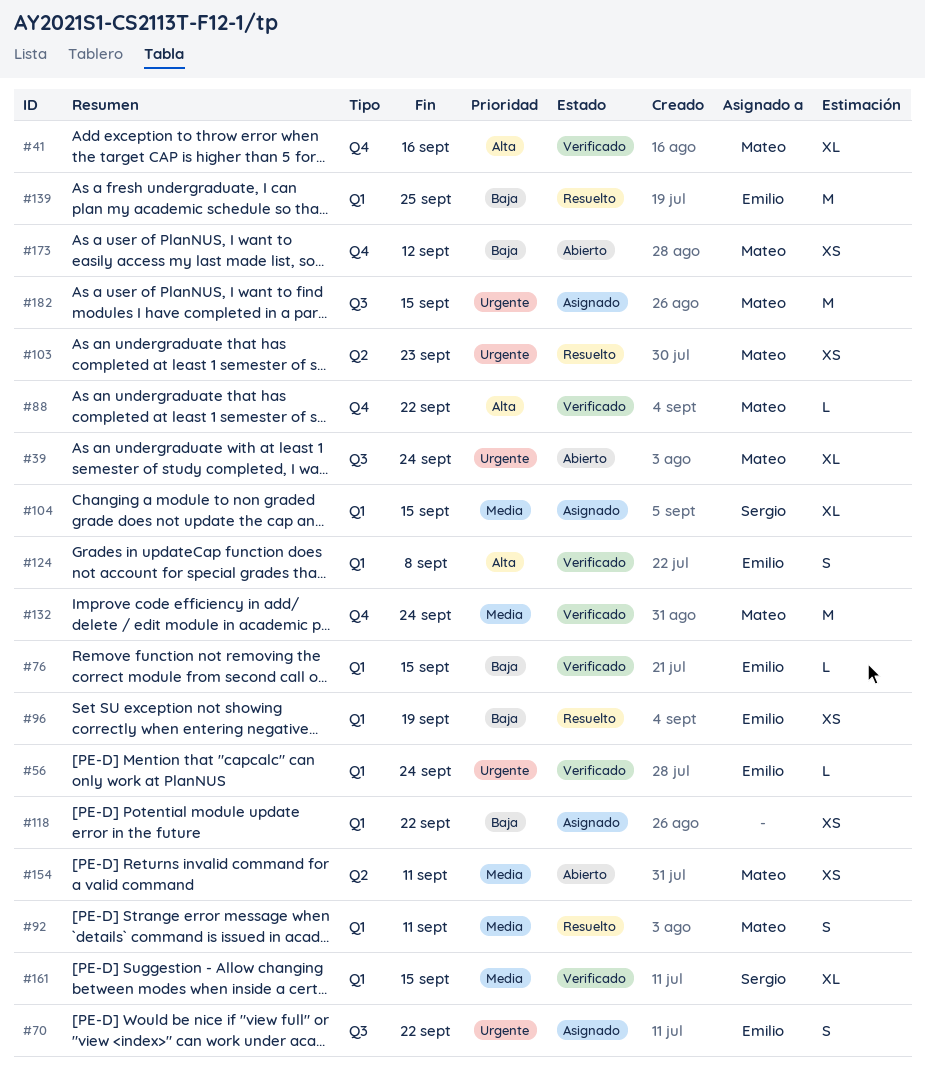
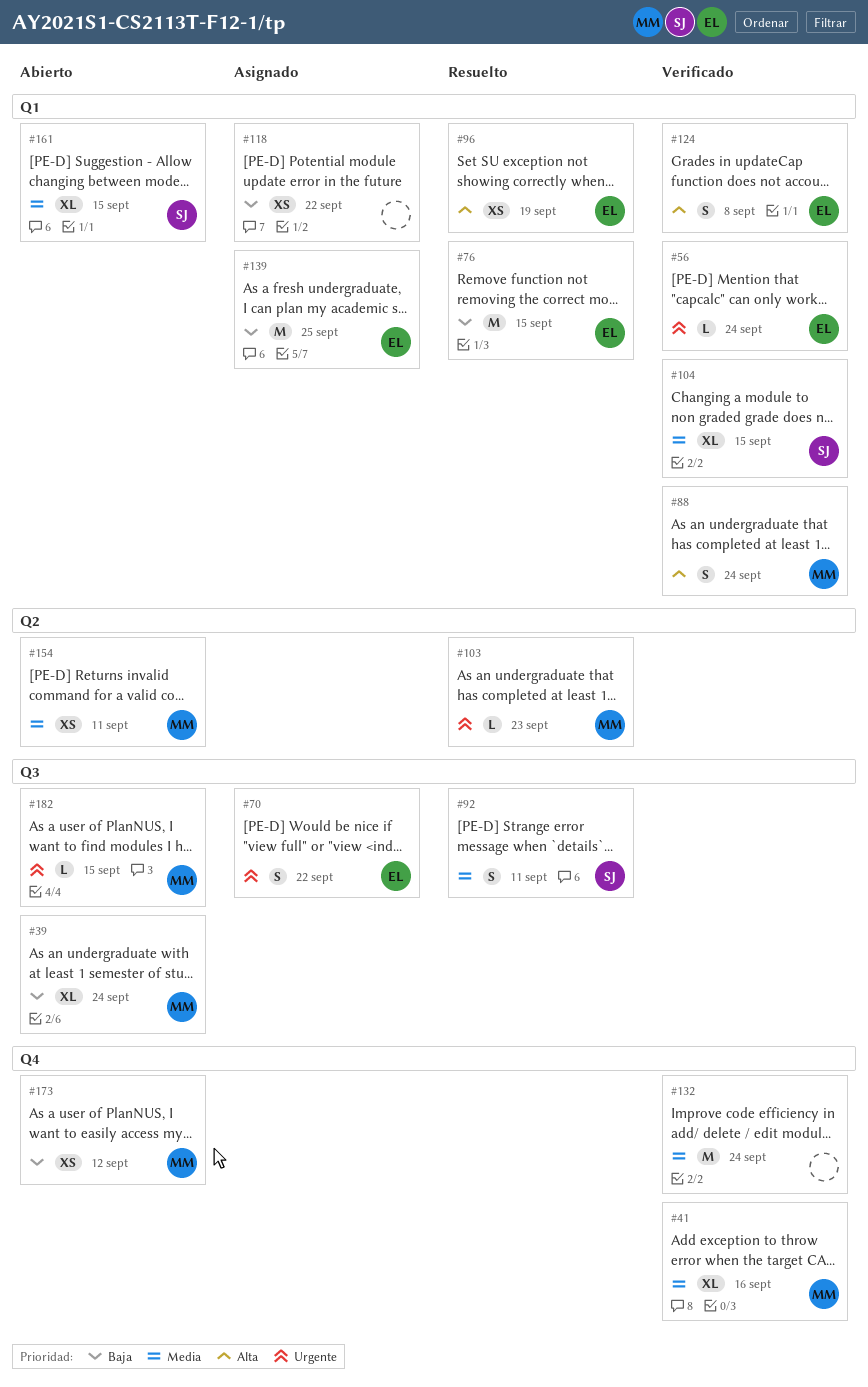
#39, priority: Urgente -> Baja
#41, priority: Alta -> Media
#76, status: Verificado -> Resuelto
#76, estimate: L -> M
#88, label: Q4 -> Q1
#88, estimate: L -> S
#88, due: Sep 22 -> Sep 24
#92, owner: Mateo -> Sergio
#92, label: Q1 -> Q3
#96, priority: Baja -> Alta
#103, estimate: XS -> L
#104, status: Asignado -> Verificado
#132, owner: Mateo -> none
#139, status: Resuelto -> Asignado
#161, status: Verificado -> Abierto
#182, status: Asignado -> Abierto
#182, estimate: M -> L

